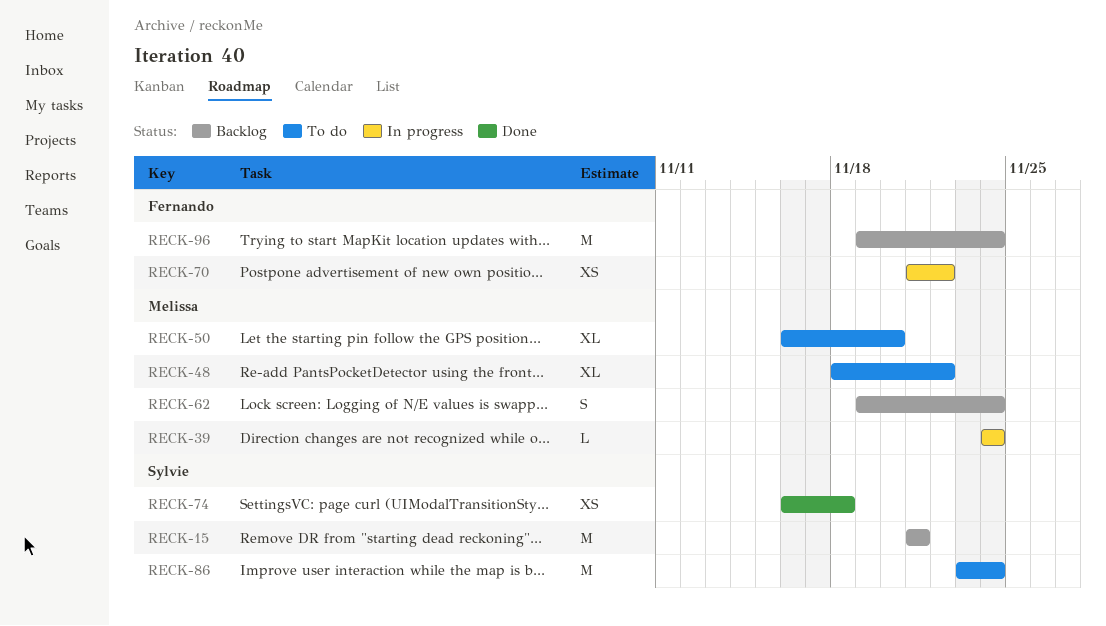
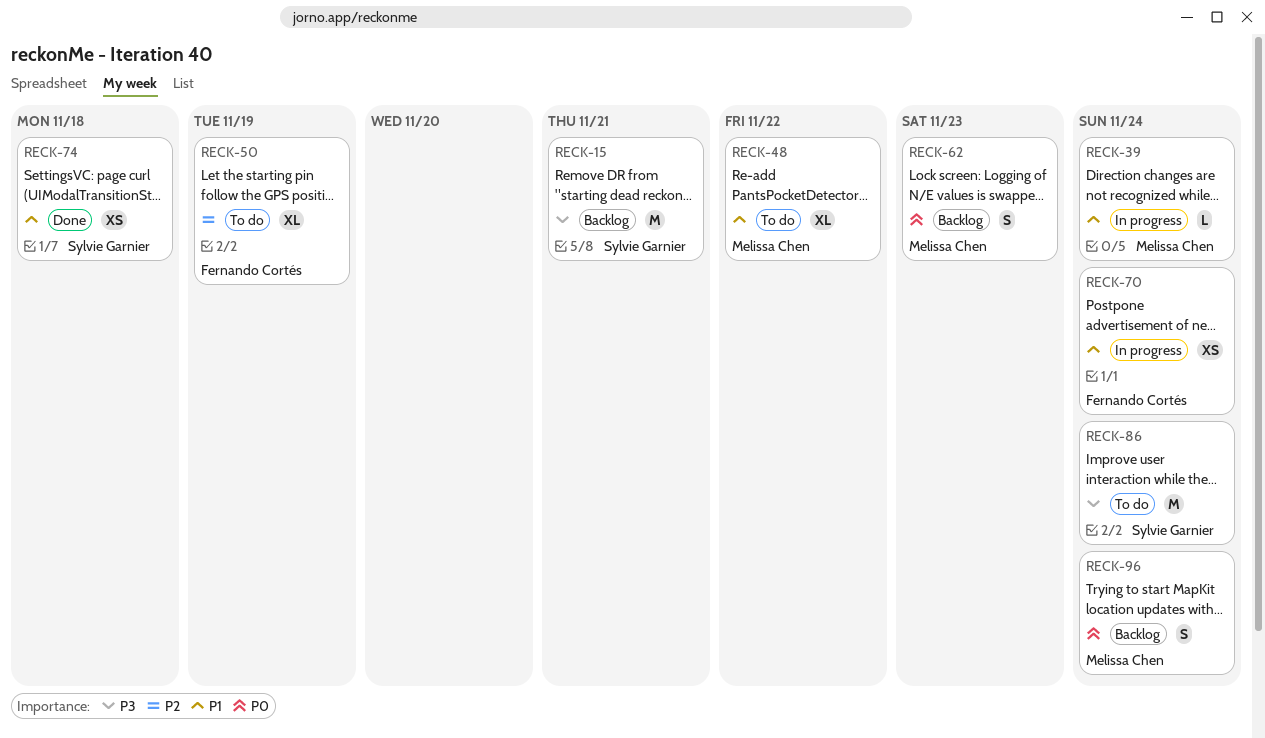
RECK-50, owner: Melissa Chen -> Fernando Cortés
RECK-50, due: Nov 20 -> Nov 19
RECK-62, due: Nov 24 -> Nov 23
RECK-70, due: Nov 22 -> Nov 24
RECK-96, owner: Fernando Cortés -> Melissa Chen
RECK-96, estimate: M -> S

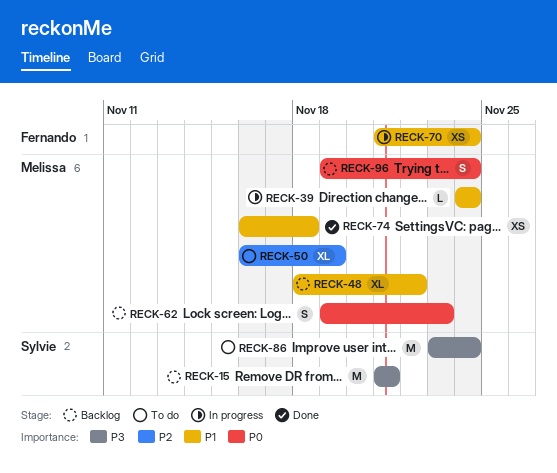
RECK-48, status: To do -> Backlog
RECK-50, owner: Fernando Cortés -> Melissa Chen
RECK-74, owner: Sylvie Garnier -> Melissa Chen

